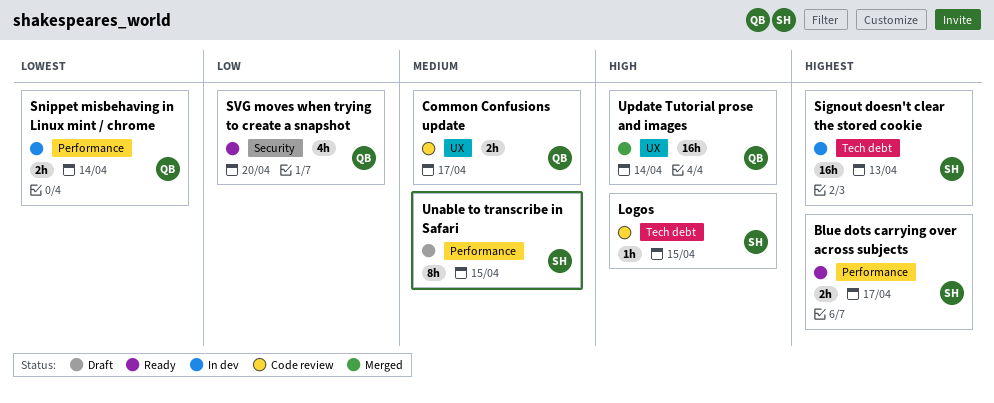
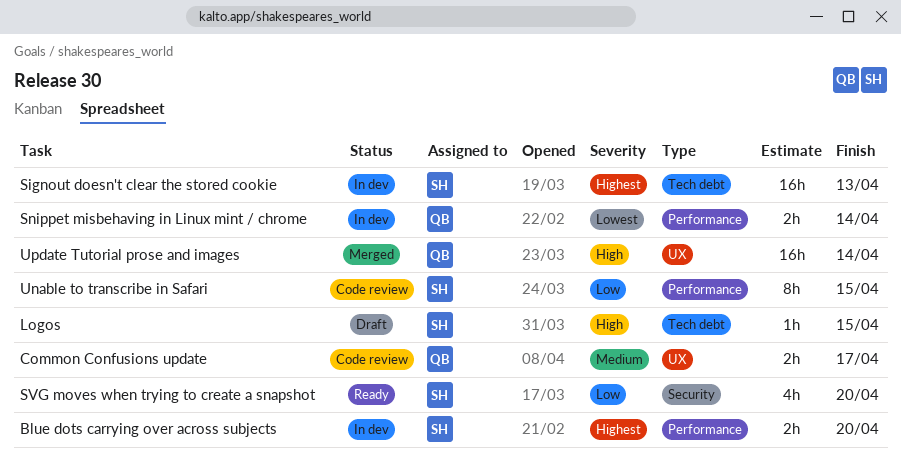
Blue dots carrying over across subjects, status: Ready -> In dev
Blue dots carrying over across subjects, due: Apr 17 -> Apr 20
Logos, status: Code review -> Draft
SVG moves when trying to create a snapshot, owner: QB -> SH
Unable to transcribe in Safari, status: Draft -> Code review
Unable to transcribe in Safari, priority: Medium -> Low

